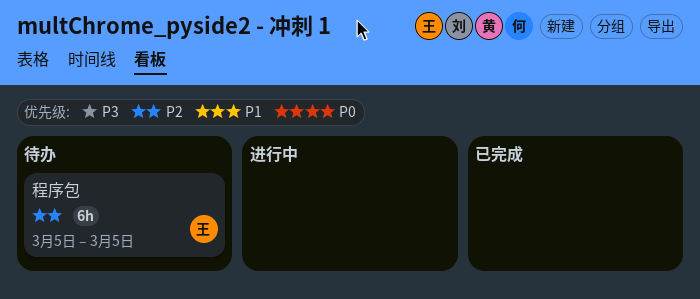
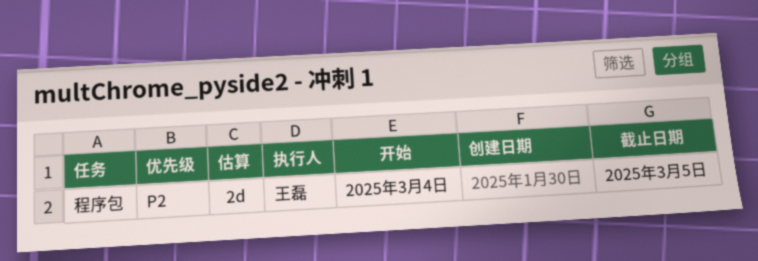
程序包, estimate: 6h -> 2d
程序包, start: Mar 5 -> Mar 4

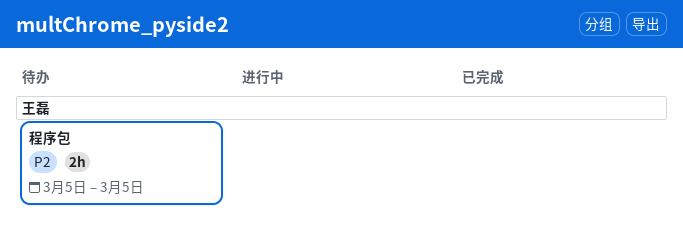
程序包, estimate: 2d -> 2h
程序包, start: Mar 4 -> Mar 5

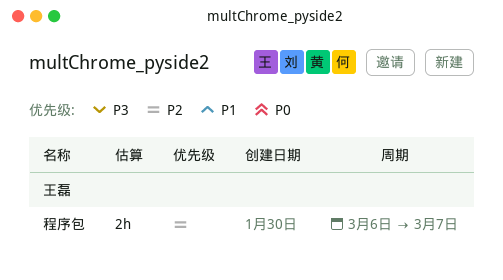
程序包, start: Mar 5 -> Mar 6
程序包, due: Mar 5 -> Mar 7

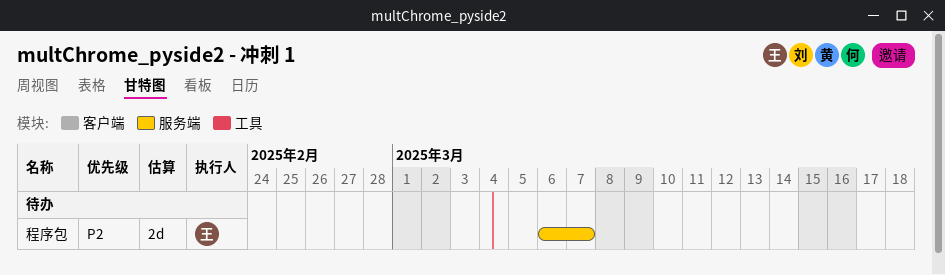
程序包, estimate: 2h -> 2d

